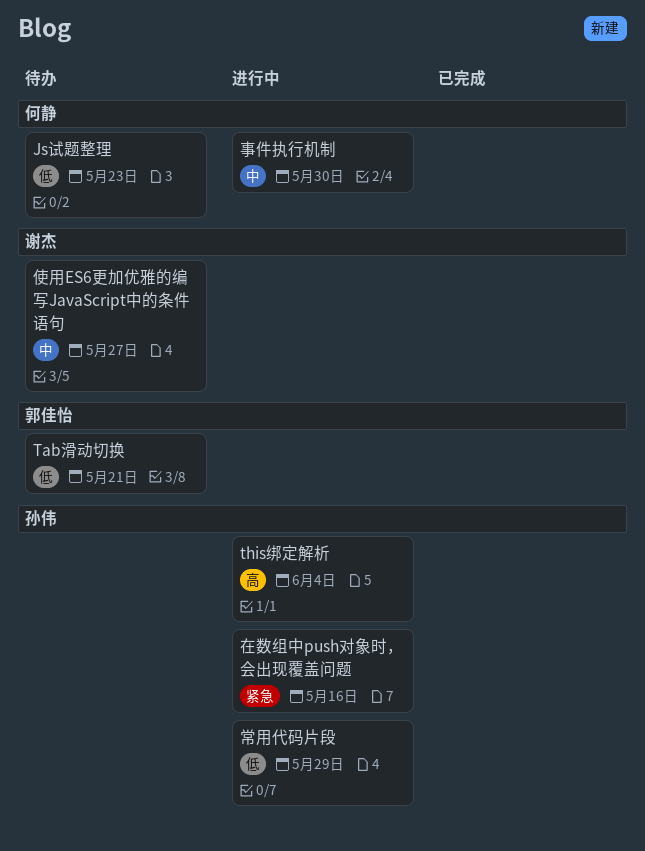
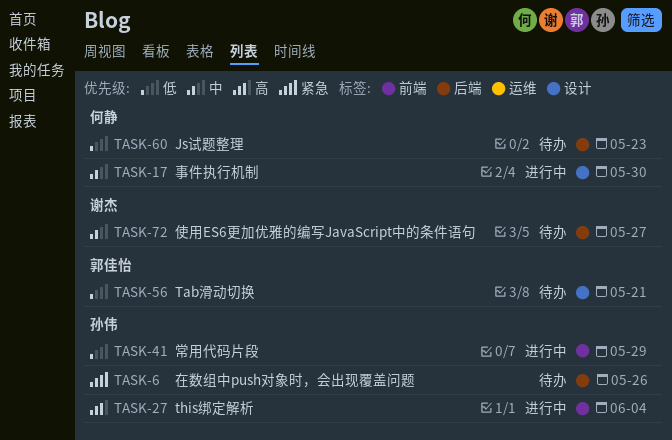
在数组中push对象时，会出现覆盖问题, status: 进行中 -> 待办
在数组中push对象时，会出现覆盖问题, due: May 16 -> May 26

